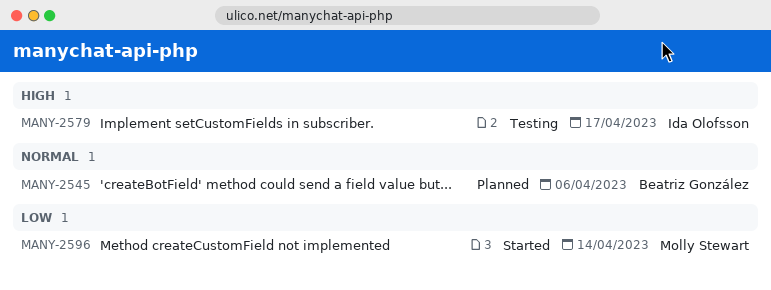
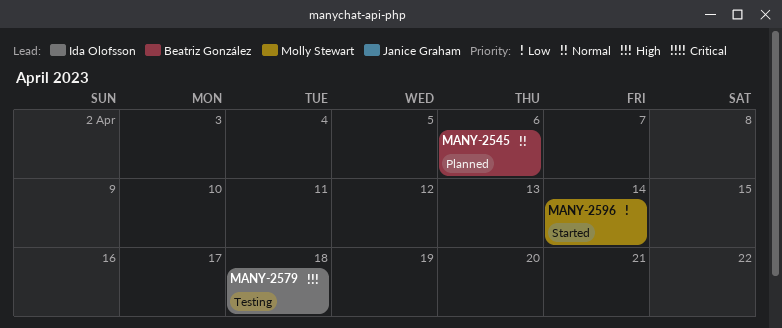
MANY-2579, due: Apr 17 -> Apr 18

